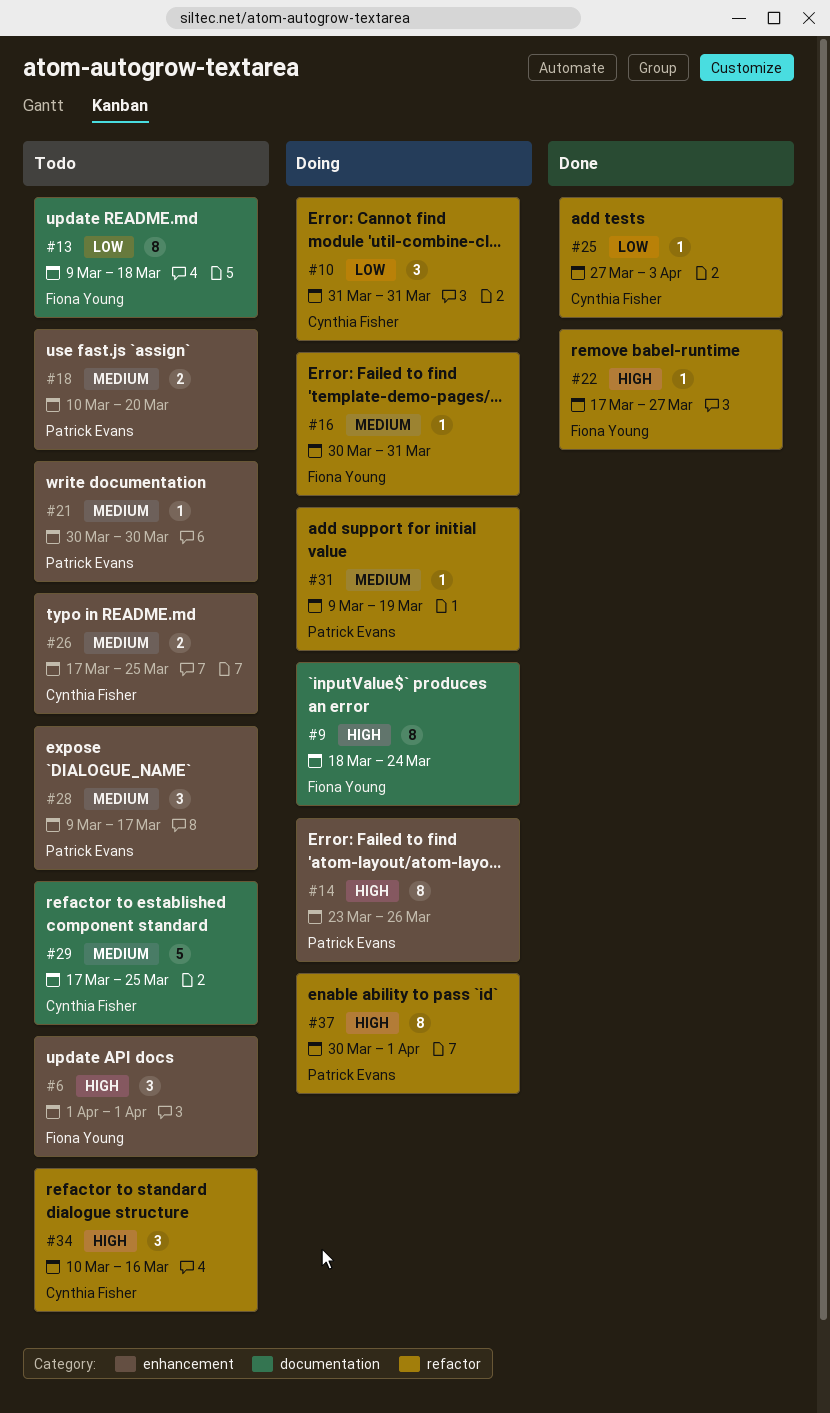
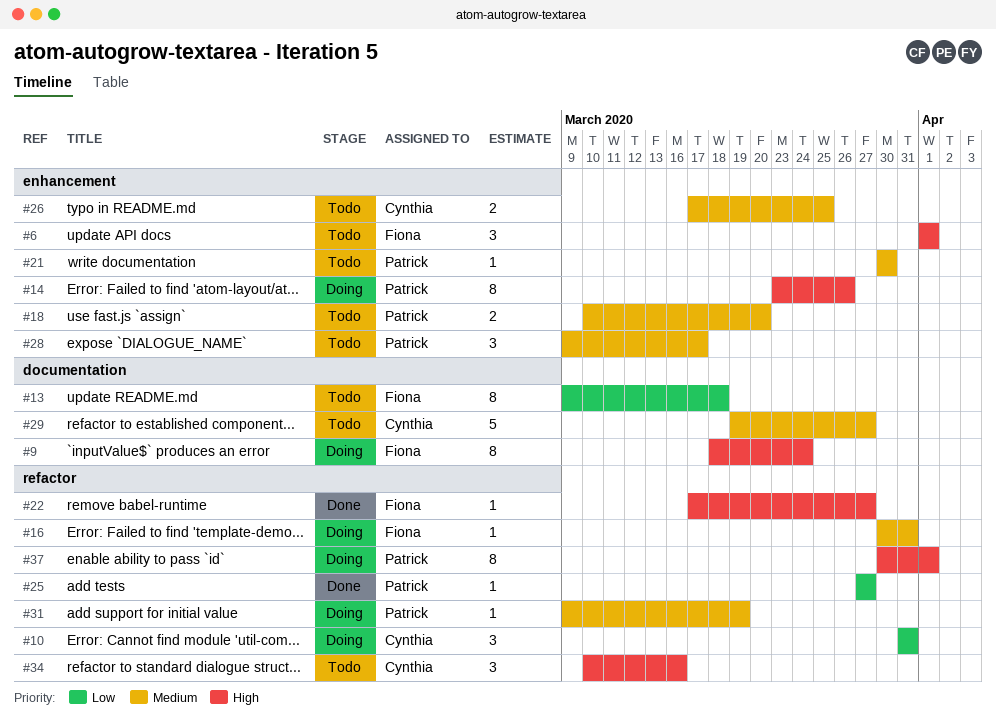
#25, owner: Cynthia Fisher -> Patrick Evans
#25, due: Apr 3 -> Mar 27
#29, start: Mar 17 -> Mar 19
#29, due: Mar 25 -> Mar 27

